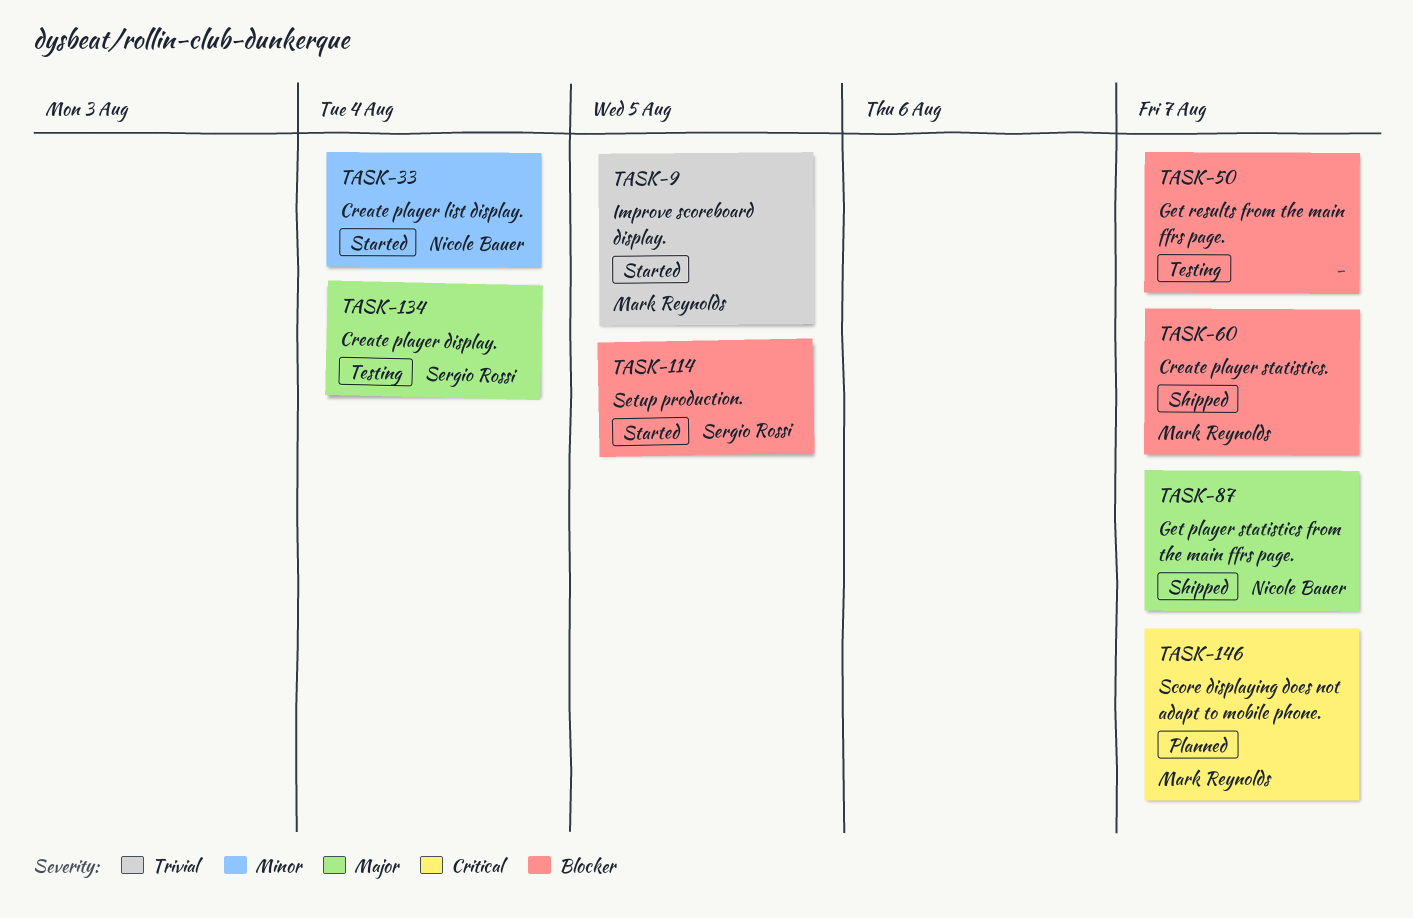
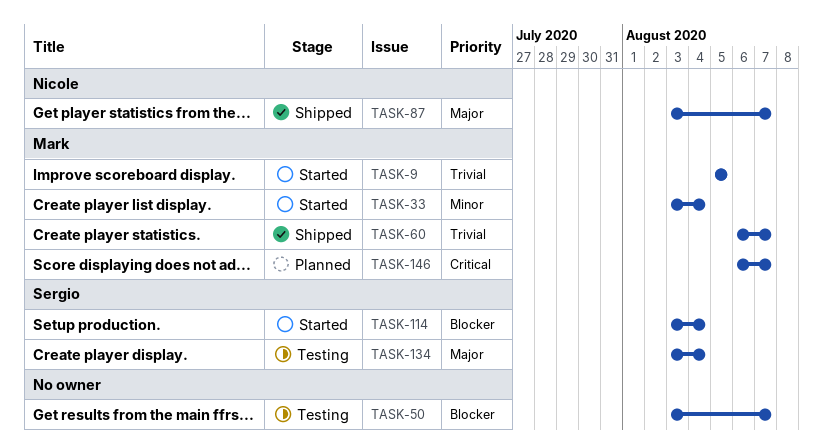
TASK-33, owner: Nicole Bauer -> Mark Reynolds
TASK-60, priority: Blocker -> Trivial
TASK-114, due: Aug 5 -> Aug 4

